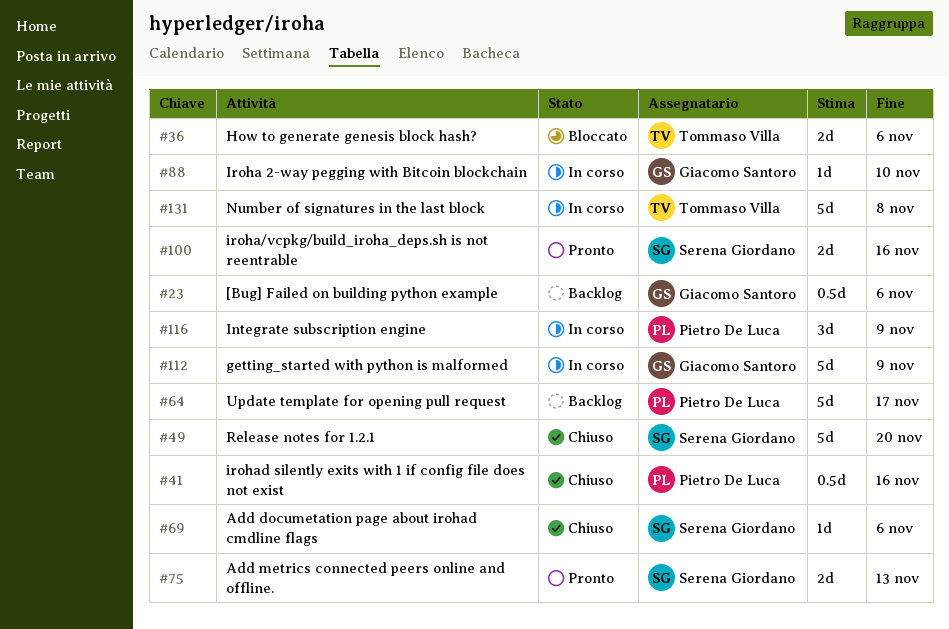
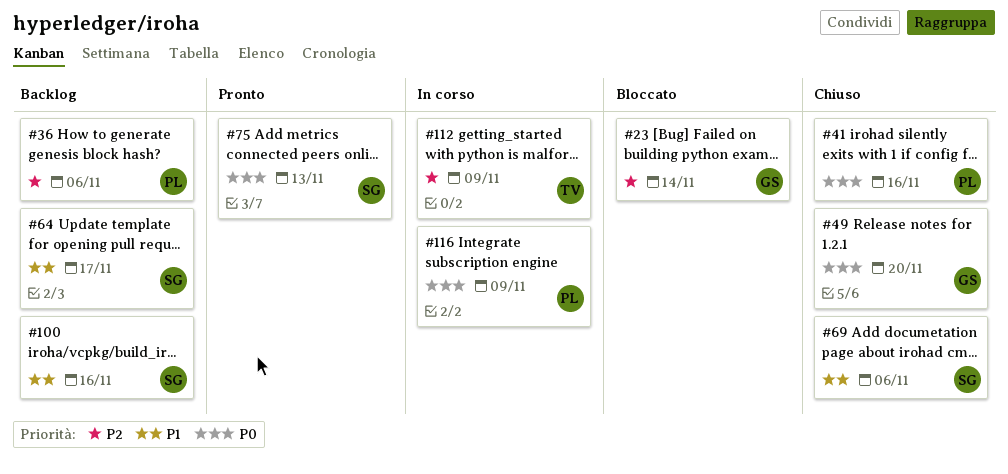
#23, status: Backlog -> Bloccato
#23, due: Nov 6 -> Nov 14
#36, status: Bloccato -> Backlog
#36, owner: Tommaso Villa -> Pietro De Luca
#49, owner: Serena Giordano -> Giacomo Santoro
#64, owner: Pietro De Luca -> Serena Giordano
#88: present -> none
#100, status: Pronto -> Backlog
#112, owner: Giacomo Santoro -> Tommaso Villa
#131: present -> none

